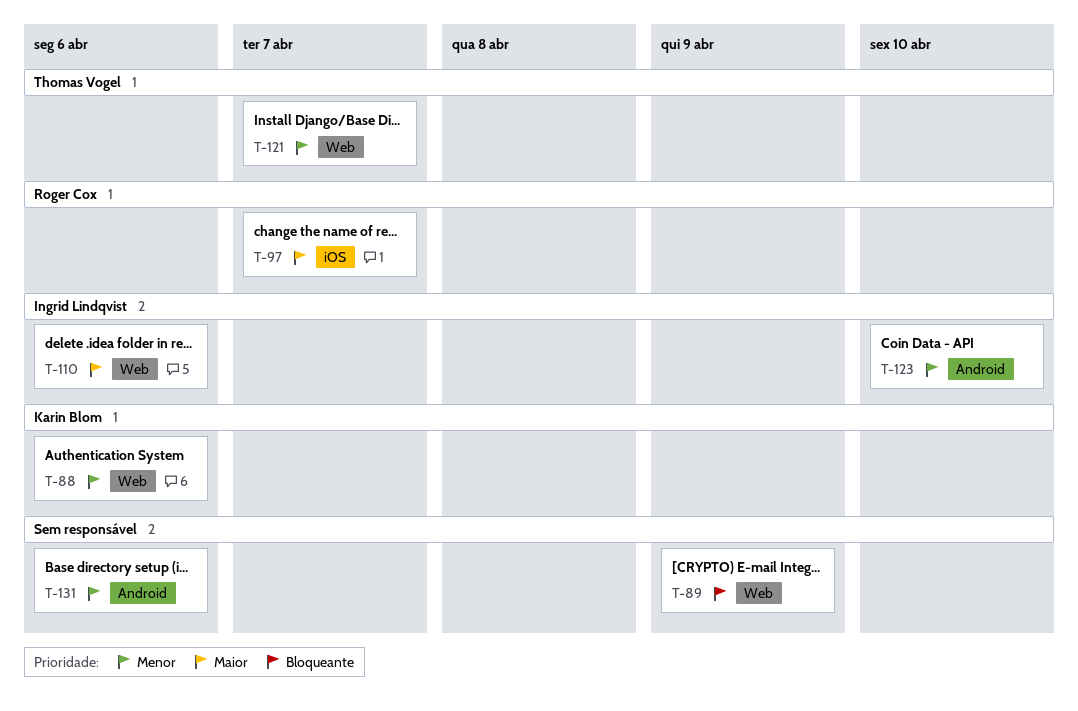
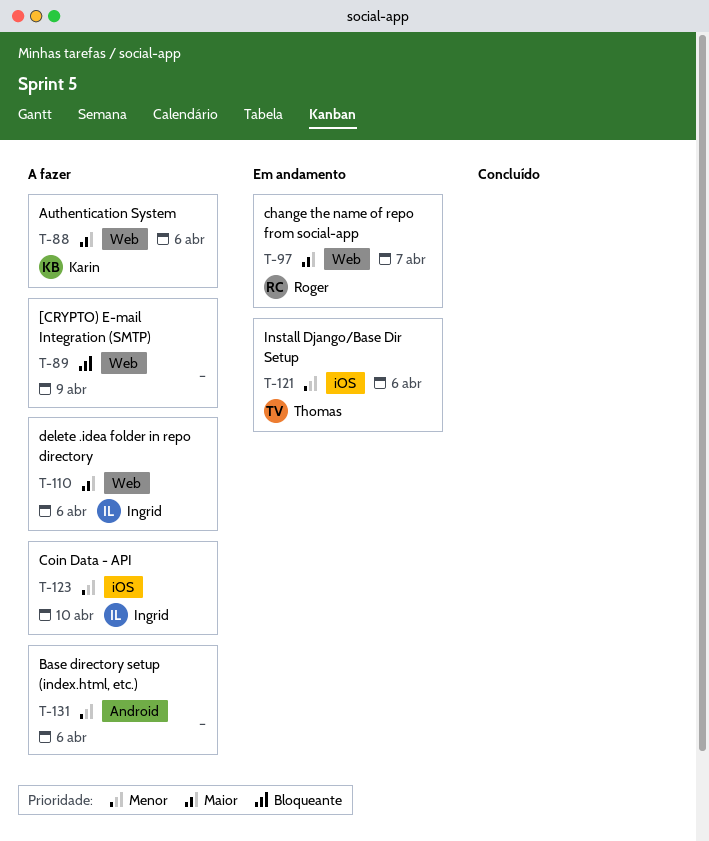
T-88, priority: Menor -> Maior
T-97, label: iOS -> Web
T-121, label: Web -> iOS
T-121, due: Apr 7 -> Apr 6
T-123, label: Android -> iOS

